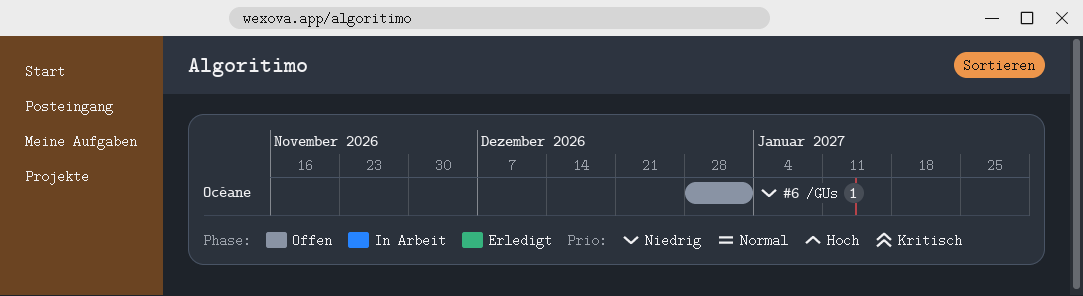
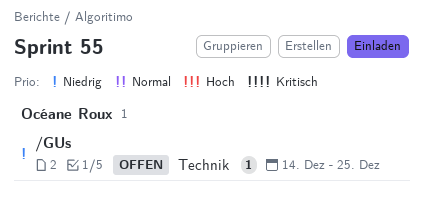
/GUs, start: Dec 28 -> Dec 14
/GUs, due: Jan 1 -> Dec 25

